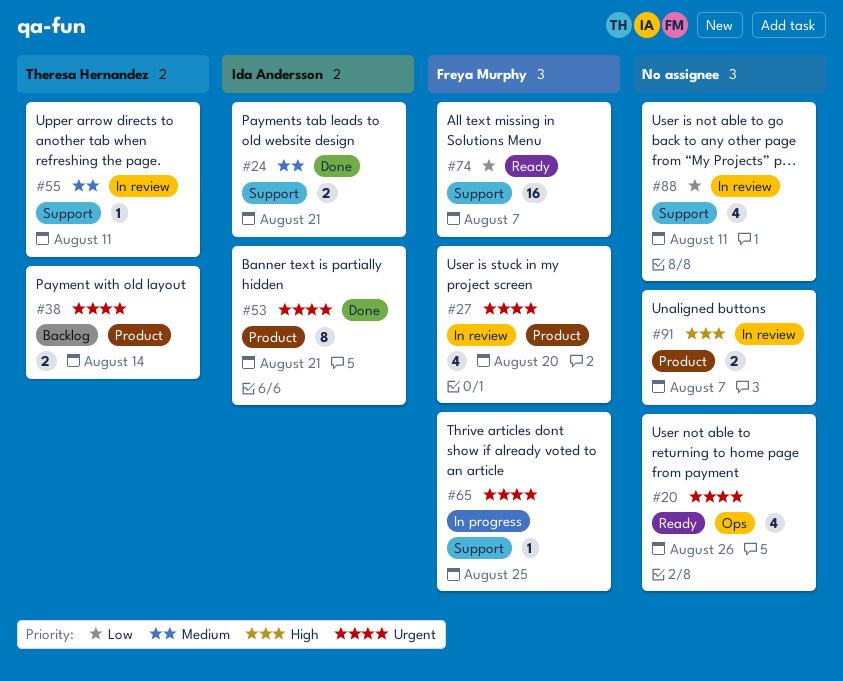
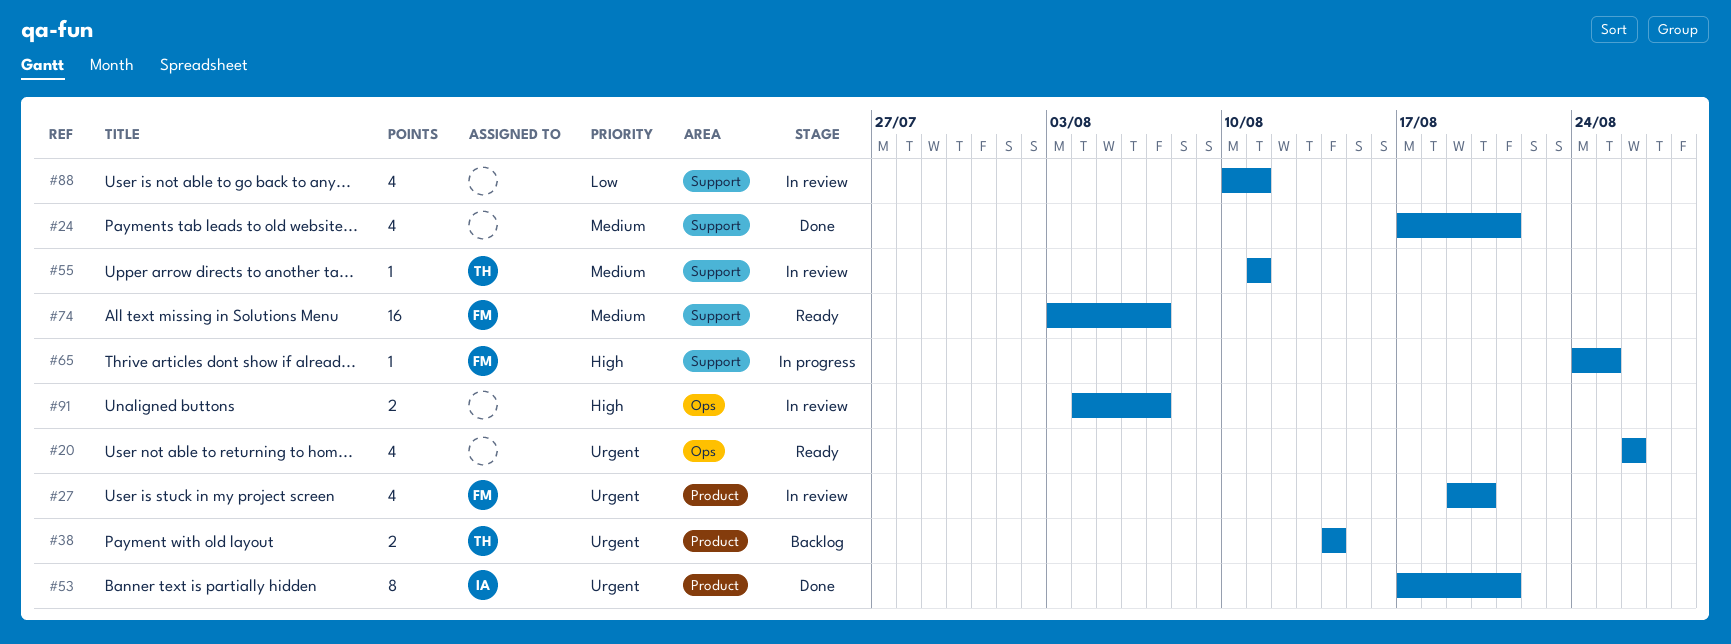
#24, owner: Ida Andersson -> none
#24, estimate: 2 -> 4
#65, priority: Urgent -> High
#74, priority: Low -> Medium
#91, label: Product -> Ops

